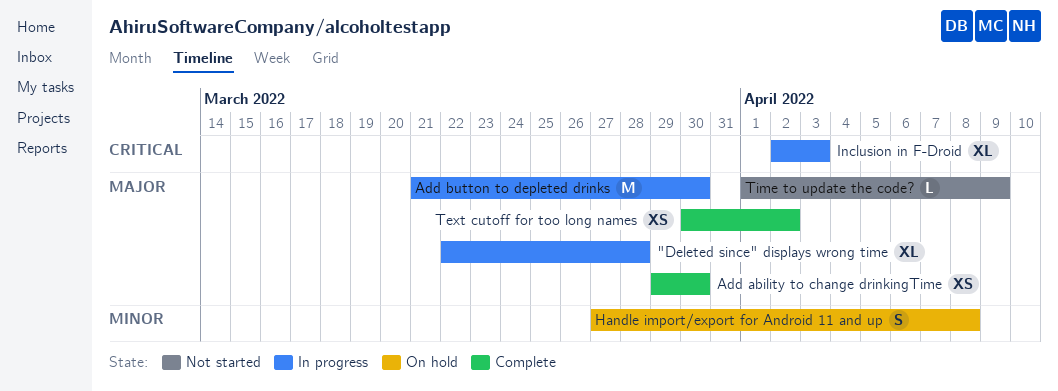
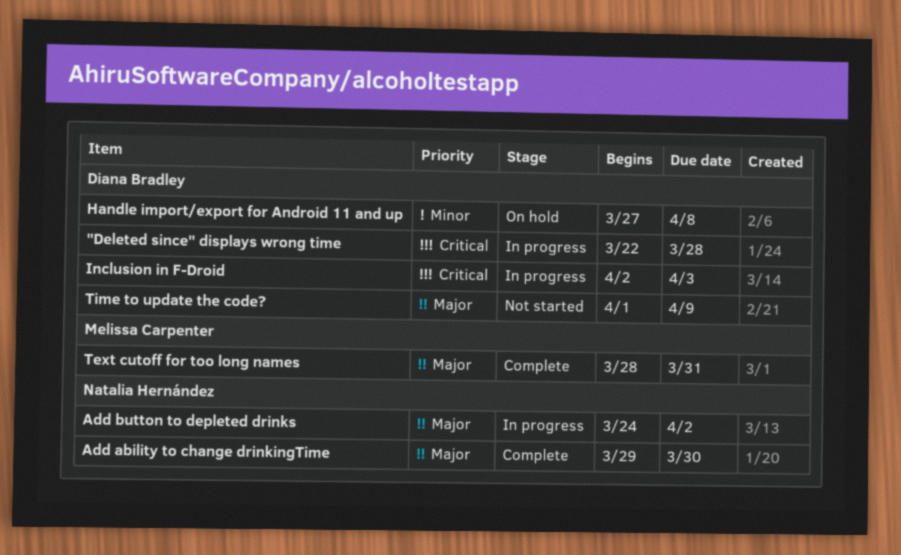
"Deleted since" displays wrong time, priority: Major -> Critical
Add button to depleted drinks, start: Mar 21 -> Mar 24
Add button to depleted drinks, due: Mar 30 -> Apr 2
Text cutoff for too long names, start: Mar 30 -> Mar 28
Text cutoff for too long names, due: Apr 2 -> Mar 31

